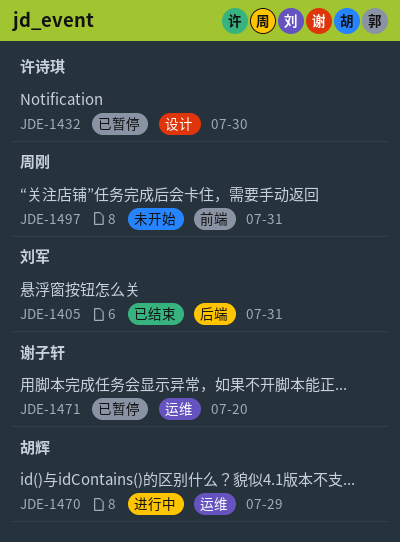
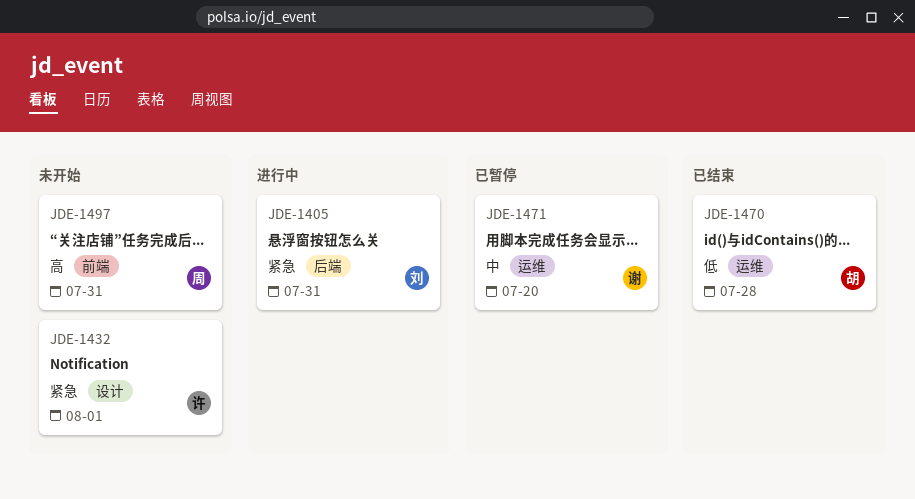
JDE-1405, status: 已结束 -> 进行中
JDE-1432, status: 已暂停 -> 未开始
JDE-1432, due: Jul 30 -> Aug 1
JDE-1470, status: 进行中 -> 已结束
JDE-1470, due: Jul 29 -> Jul 28

